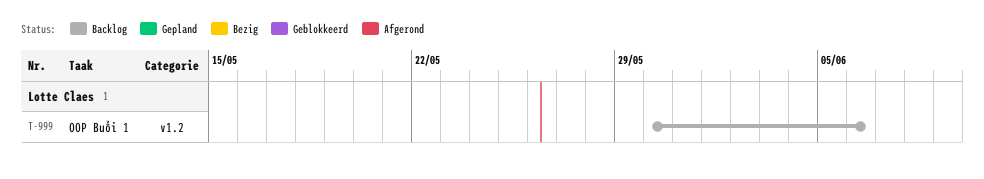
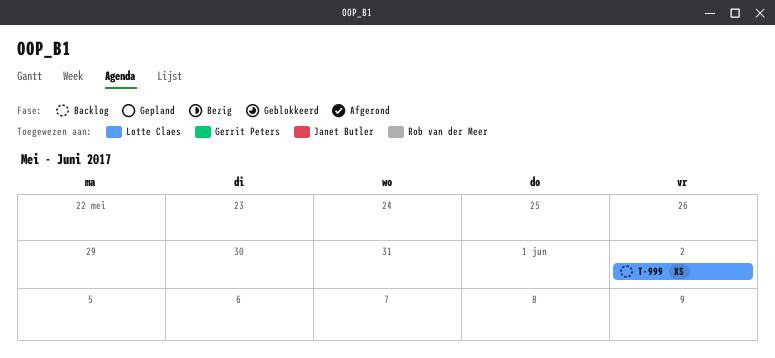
T-999, start: May 30 -> Jun 2
T-999, due: Jun 6 -> Jun 2

